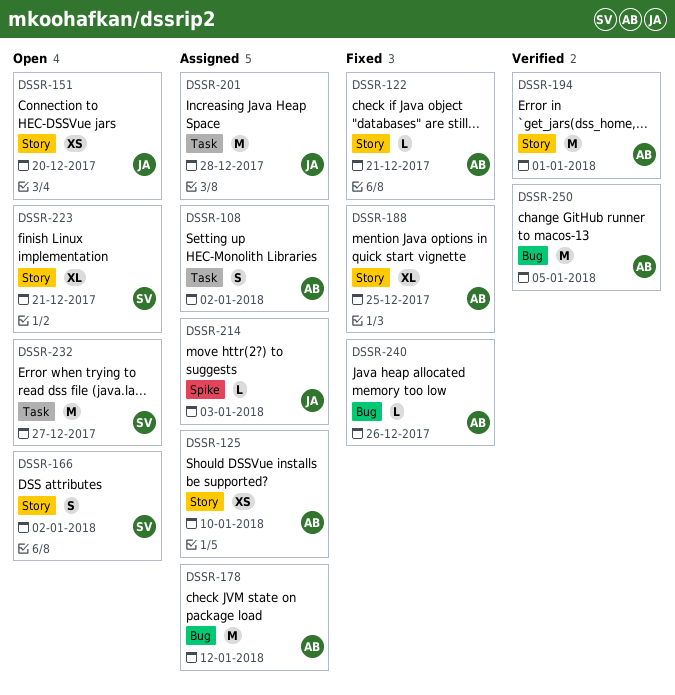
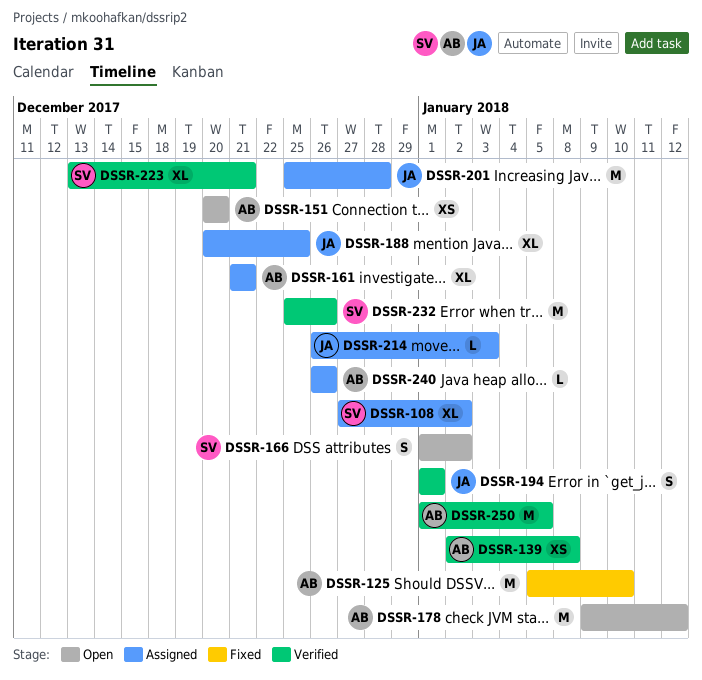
DSSR-108, owner: AB -> SV
DSSR-108, estimate: S -> XL
DSSR-122: present -> none
DSSR-125, status: Assigned -> Fixed
DSSR-125, estimate: XS -> M
DSSR-139: none -> present
DSSR-151, owner: JA -> AB
DSSR-161: none -> present
DSSR-178, status: Assigned -> Open
DSSR-188, status: Fixed -> Assigned
DSSR-188, owner: AB -> JA
DSSR-194, owner: AB -> JA
DSSR-194, estimate: M -> S
DSSR-223, status: Open -> Verified
DSSR-232, status: Open -> Verified
DSSR-232, due: Dec 27 -> Dec 26
DSSR-240, status: Fixed -> Assigned

